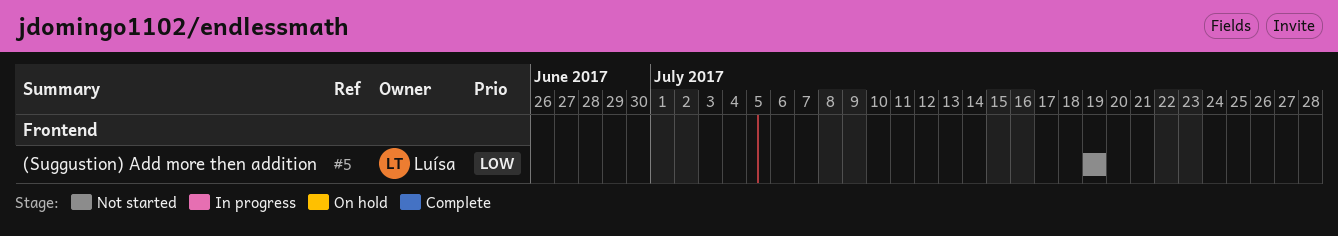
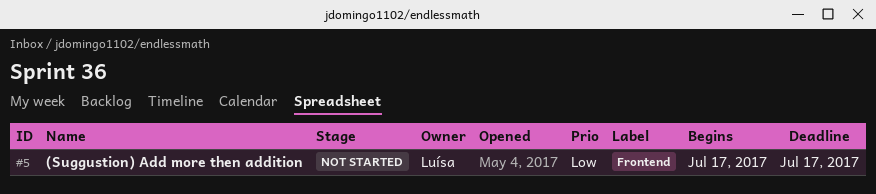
#5, start: Jul 19 -> Jul 17
#5, due: Jul 19 -> Jul 17

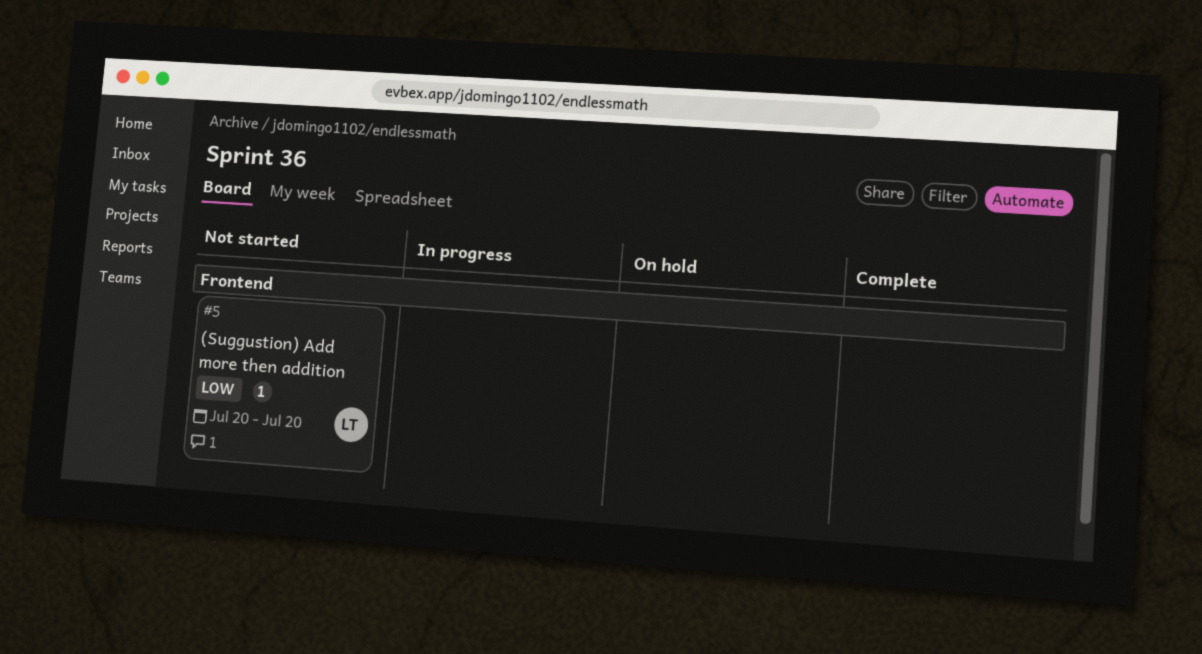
#5, start: Jul 17 -> Jul 20
#5, due: Jul 17 -> Jul 20

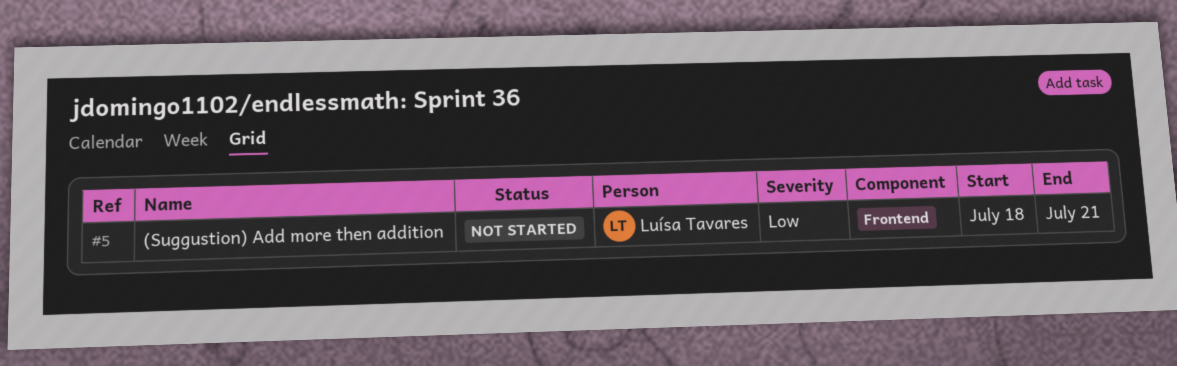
#5, start: Jul 20 -> Jul 18
#5, due: Jul 20 -> Jul 21

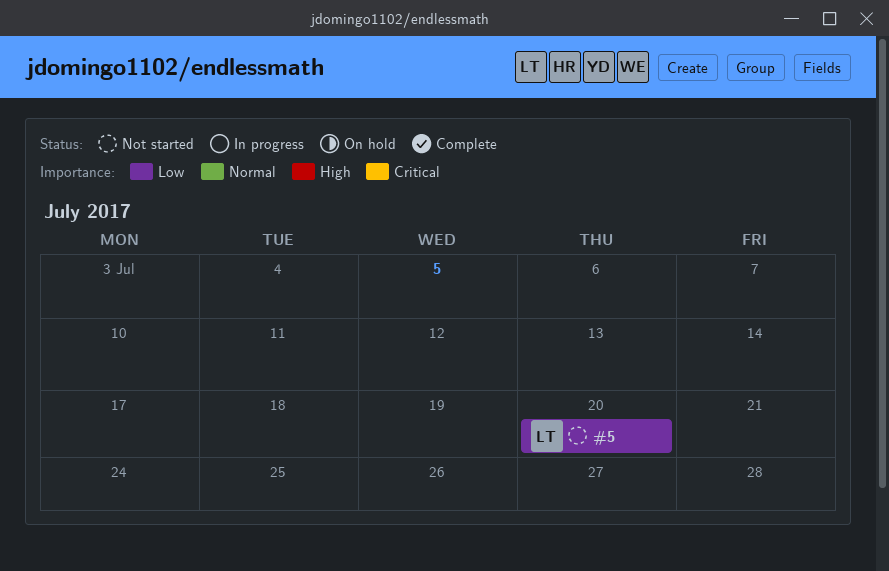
#5, start: Jul 18 -> Jul 20
#5, due: Jul 21 -> Jul 20

